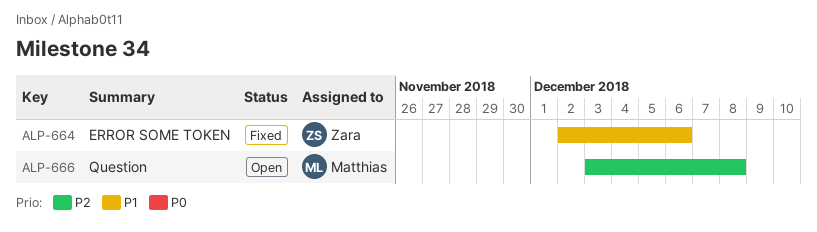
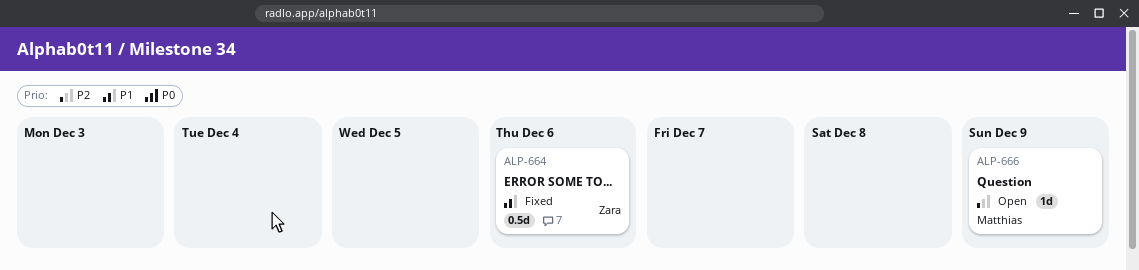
ALP-666, due: Dec 8 -> Dec 9

